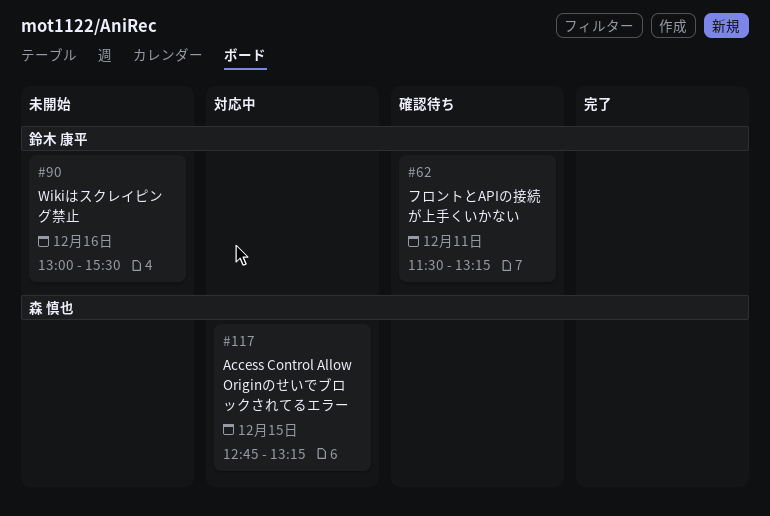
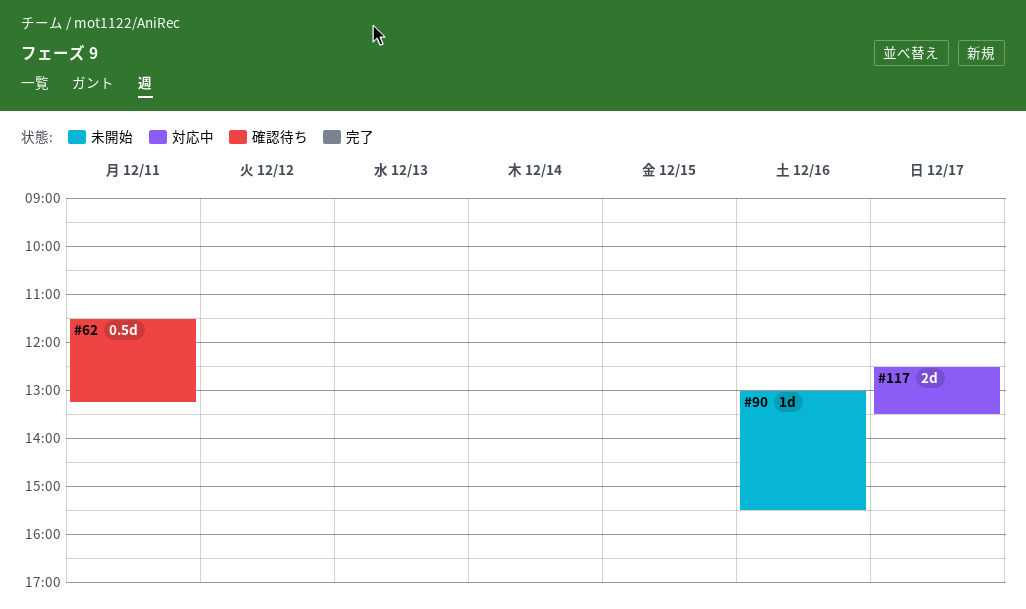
#117, day: Dec 15 -> Dec 17
#117, begins: 12:45 -> 12:30
#117, ends: 13:15 -> 13:30

